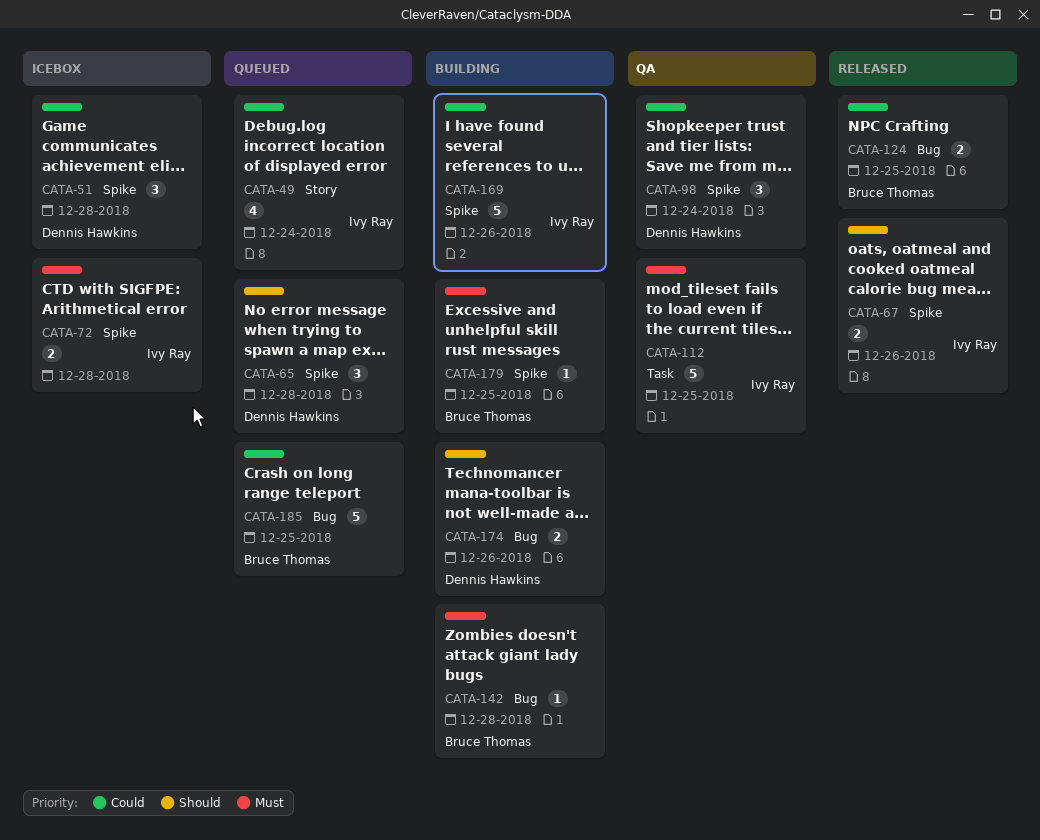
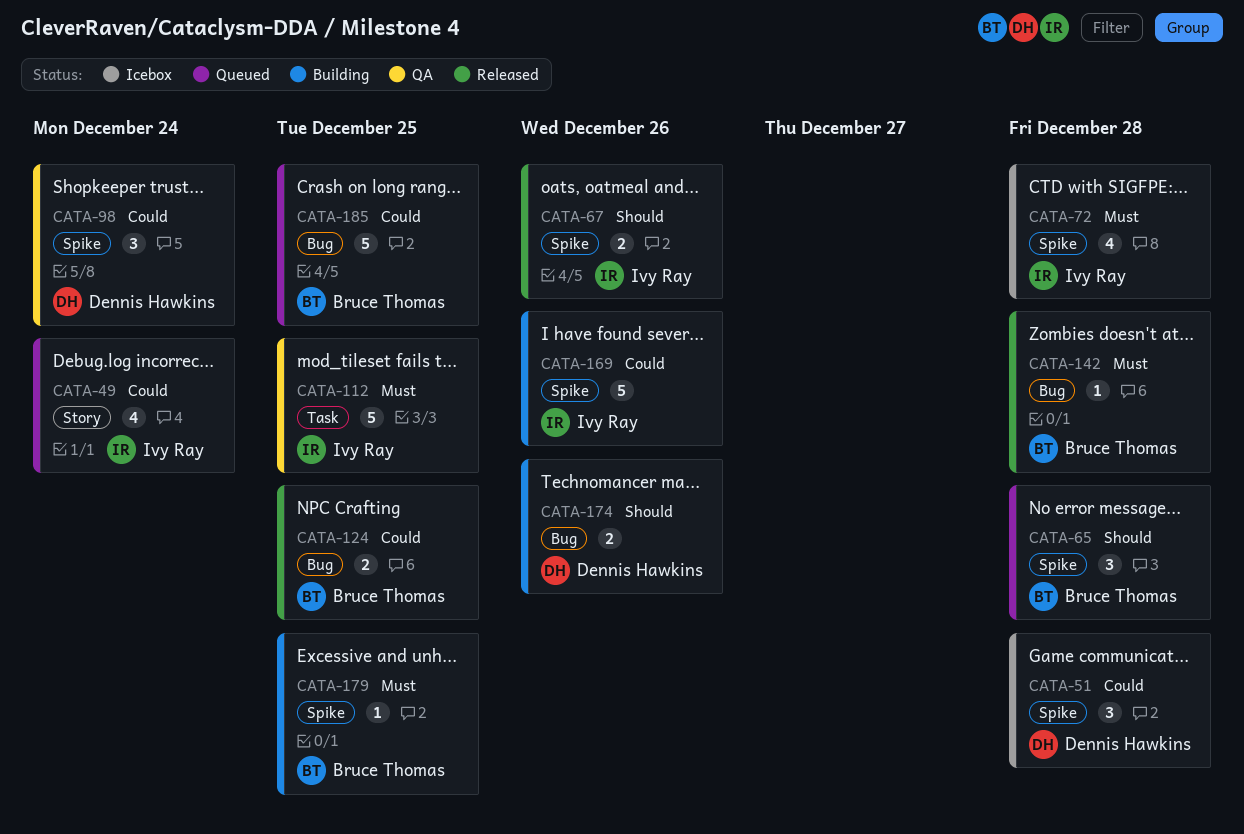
CATA-65, owner: Dennis Hawkins -> Bruce Thomas
CATA-72, estimate: 2 -> 4
CATA-142, status: Building -> Released

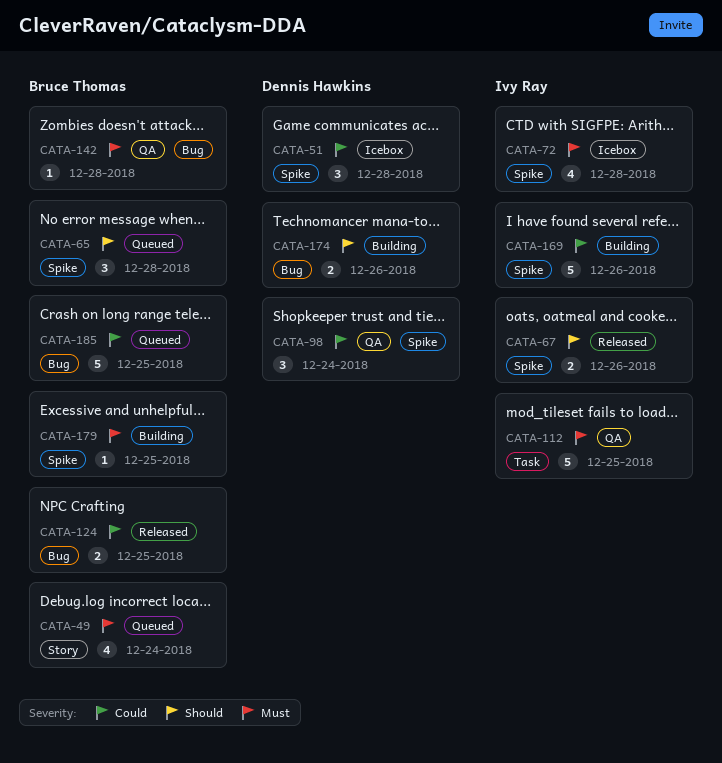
CATA-49, owner: Ivy Ray -> Bruce Thomas
CATA-49, priority: Could -> Must
CATA-142, status: Released -> QA

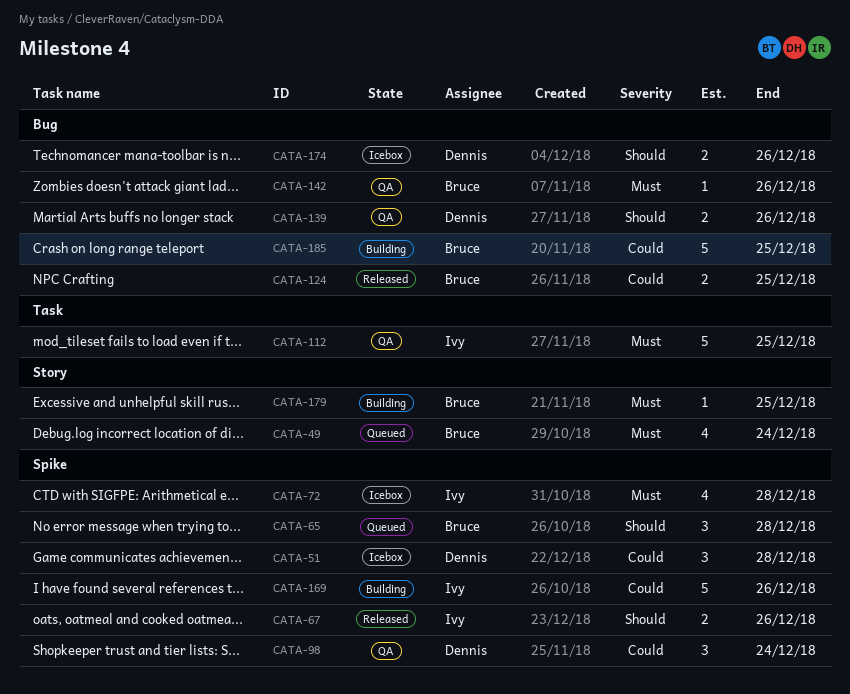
CATA-139: none -> present
CATA-142, due: Dec 28 -> Dec 26
CATA-174, status: Building -> Icebox
CATA-179, label: Spike -> Story
CATA-185, status: Queued -> Building

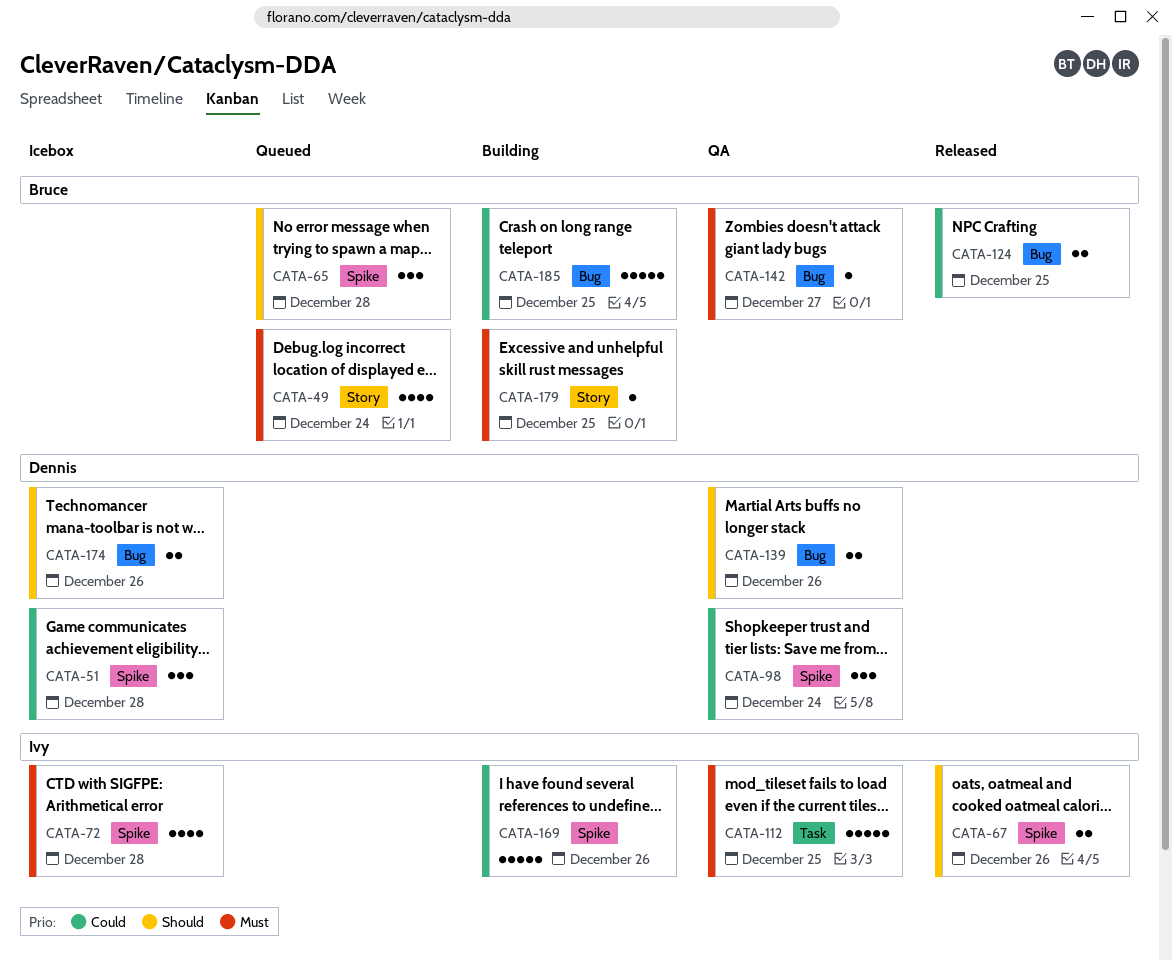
CATA-142, due: Dec 26 -> Dec 27

